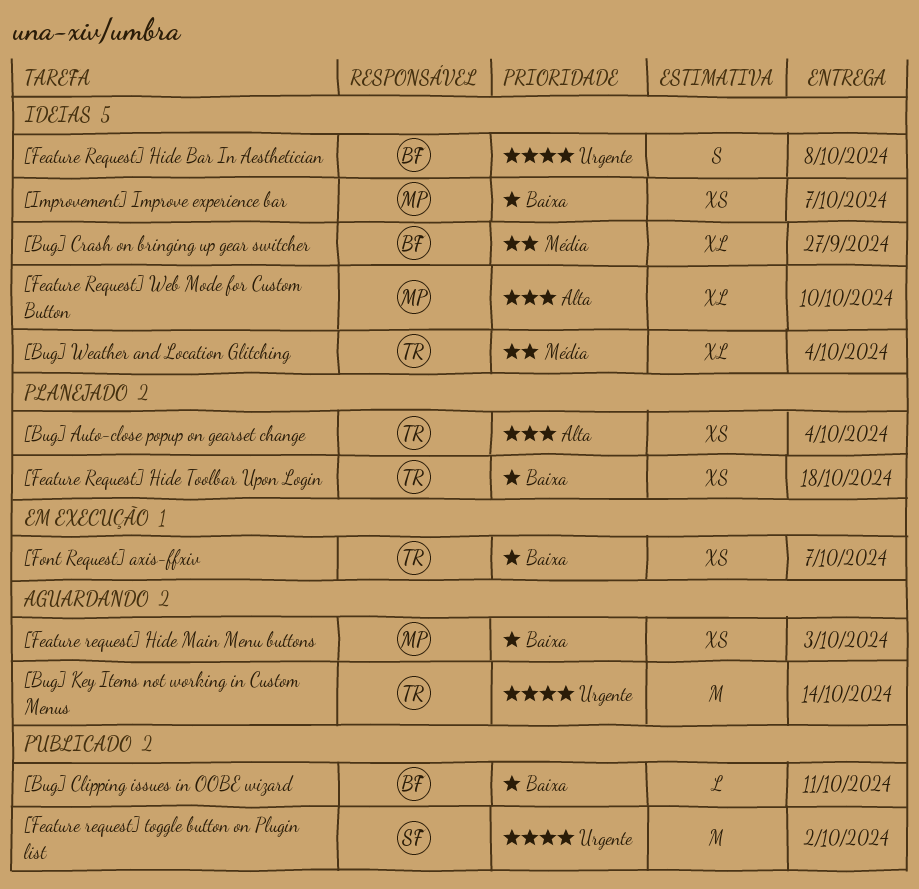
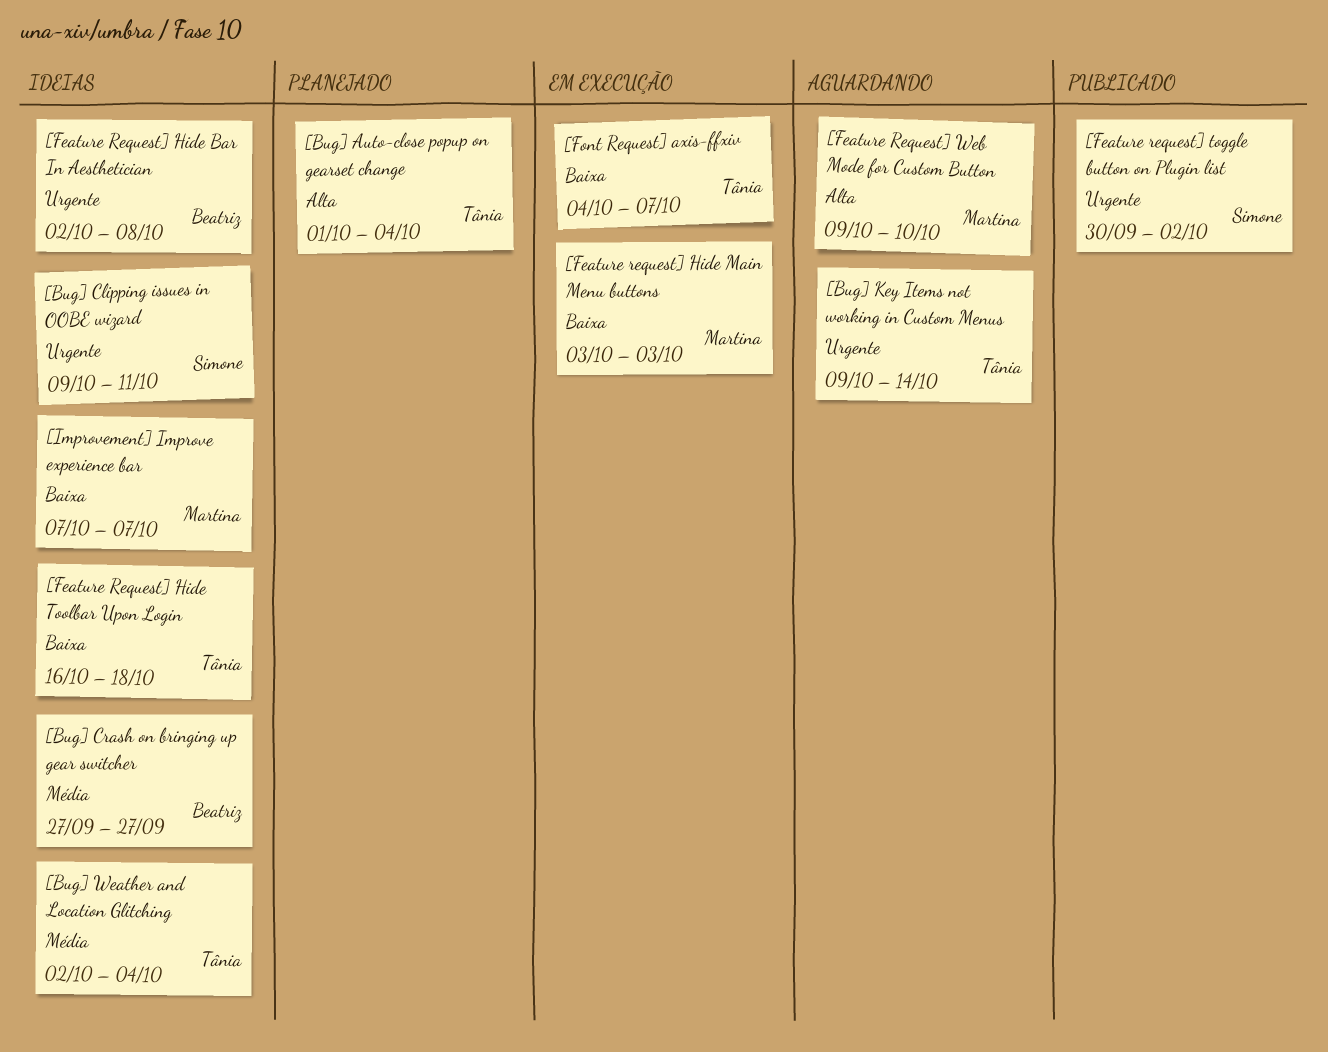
[Bug] Clipping issues in OOBE wizard, status: Publicado -> Ideias
[Bug] Clipping issues in OOBE wizard, owner: Beatriz -> Simone
[Bug] Clipping issues in OOBE wizard, priority: Baixa -> Urgente
[Feature request] Hide Main Menu buttons, status: Aguardando -> Em execução
[Feature Request] Hide Toolbar Upon Login, status: Planejado -> Ideias
[Feature Request] Web Mode for Custom Button, status: Ideias -> Aguardando

